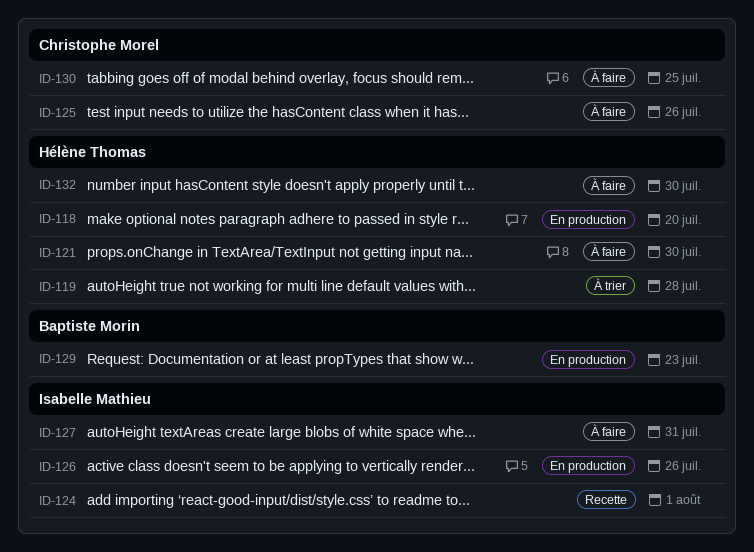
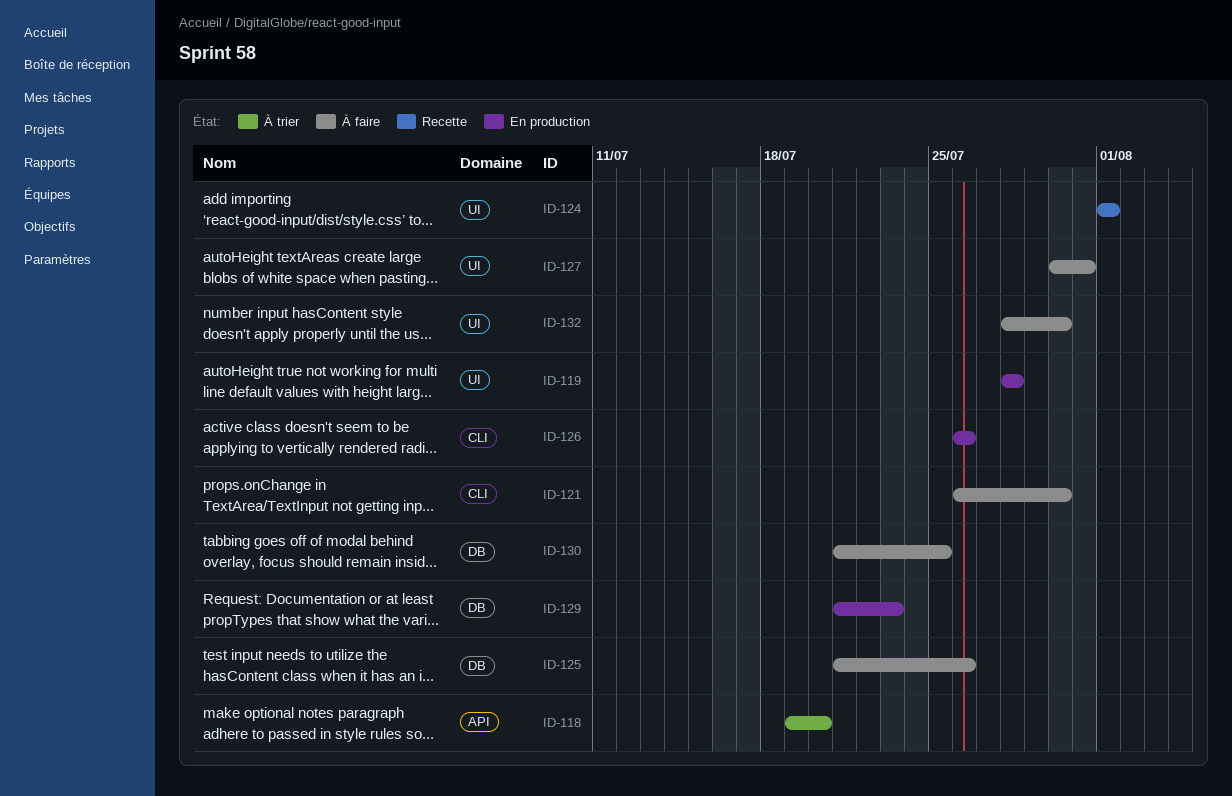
ID-118, status: En production -> À trier
ID-119, status: À trier -> En production

